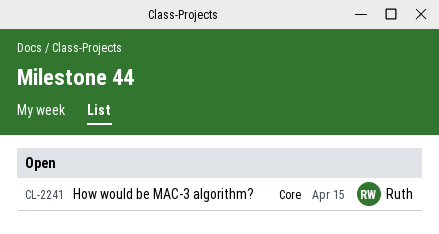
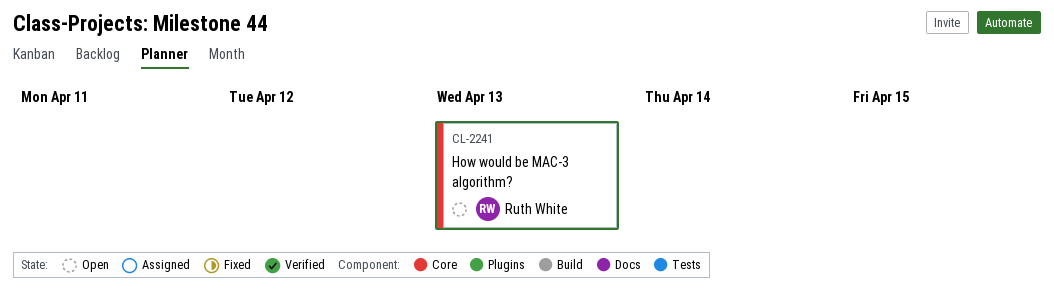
CL-2241, due: Apr 15 -> Apr 13

